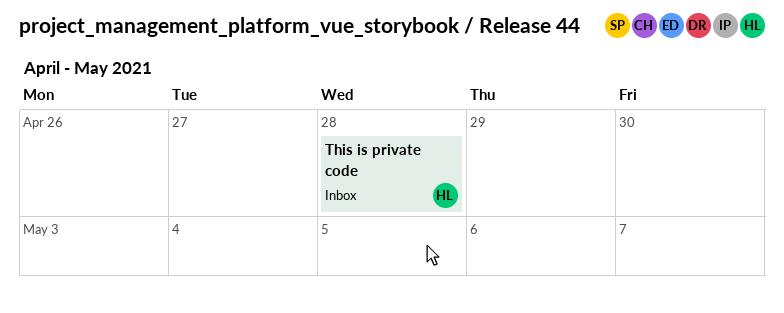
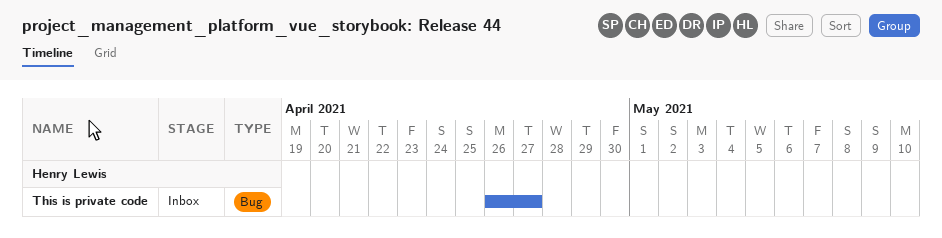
This is private code, due: Apr 28 -> Apr 27

